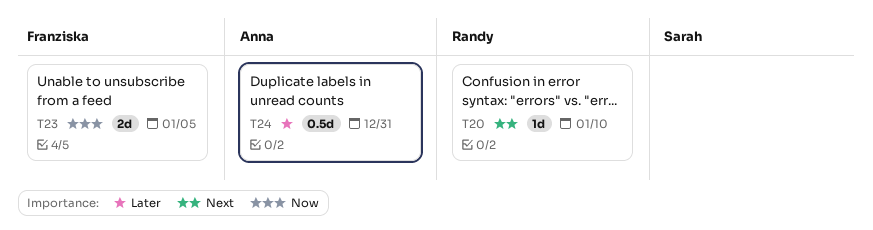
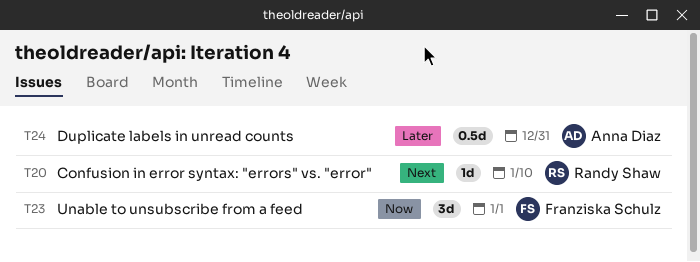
T23, estimate: 2d -> 3d
T23, due: Jan 5 -> Jan 1

